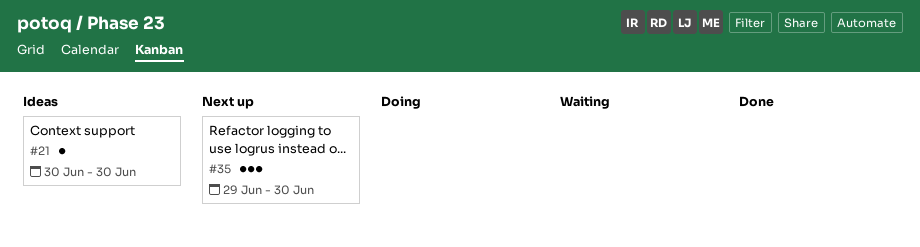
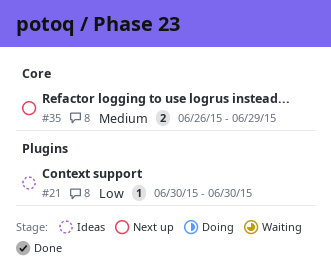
#35, estimate: 3 -> 2
#35, start: Jun 29 -> Jun 26
#35, due: Jun 30 -> Jun 29

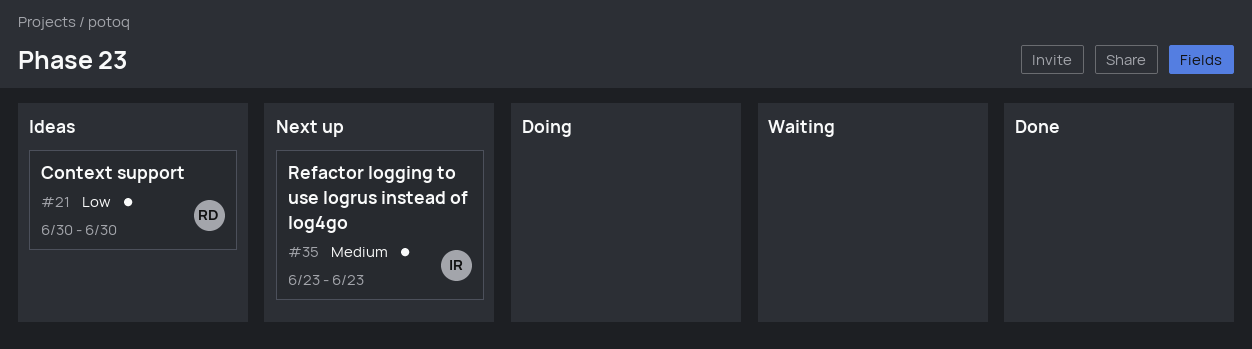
#35, estimate: 2 -> 1
#35, start: Jun 26 -> Jun 23
#35, due: Jun 29 -> Jun 23

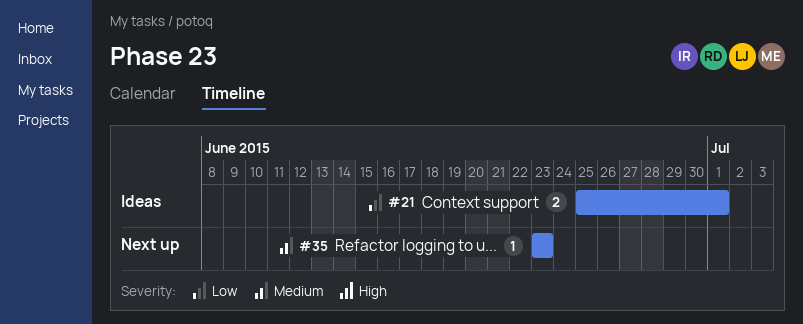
#21, estimate: 1 -> 2
#21, start: Jun 30 -> Jun 25
#21, due: Jun 30 -> Jul 1

